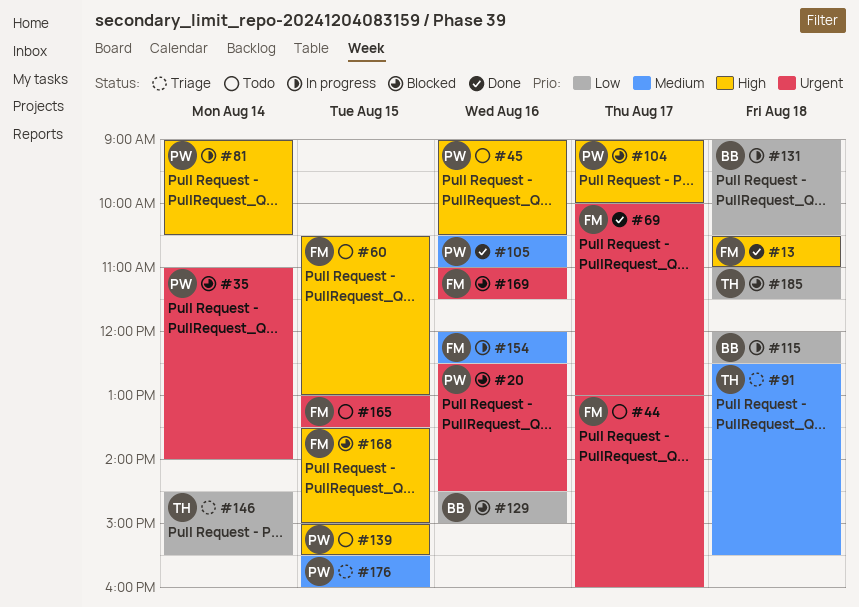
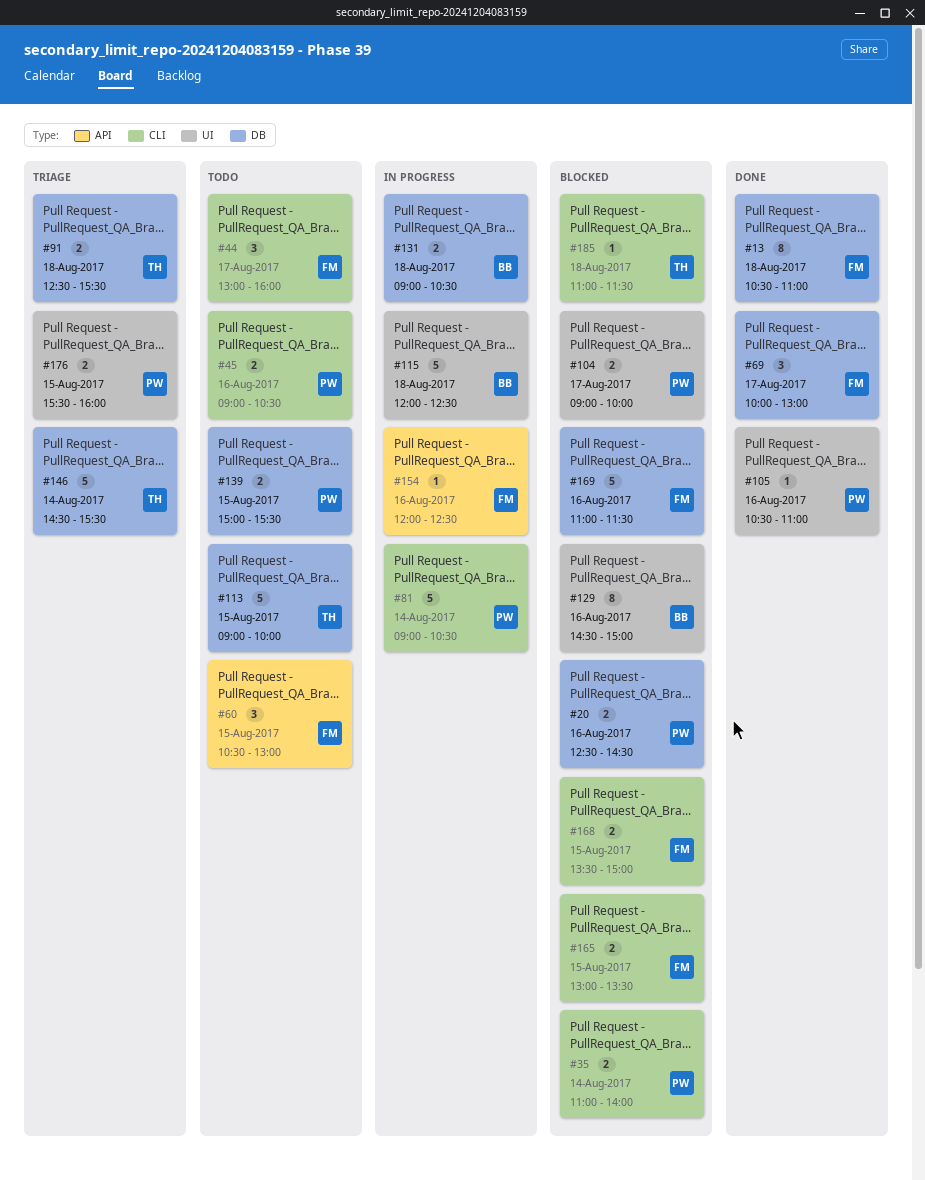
#113: none -> present
#165, status: Todo -> Blocked

